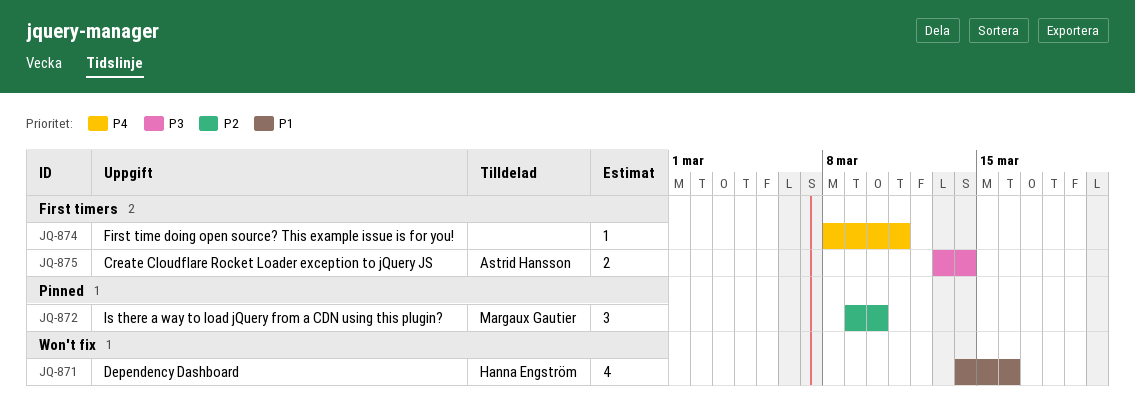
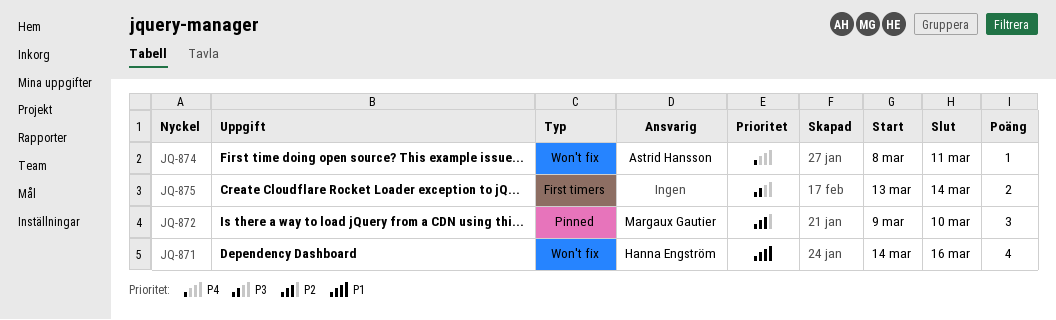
JQ-874, owner: none -> Astrid Hansson
JQ-874, label: First timers -> Won't fix
JQ-875, owner: Astrid Hansson -> none

